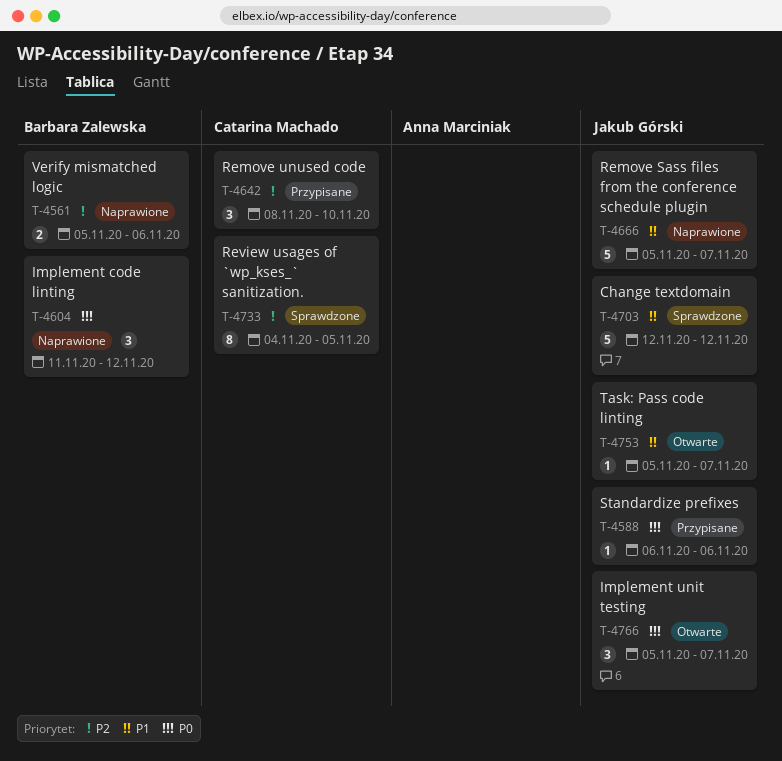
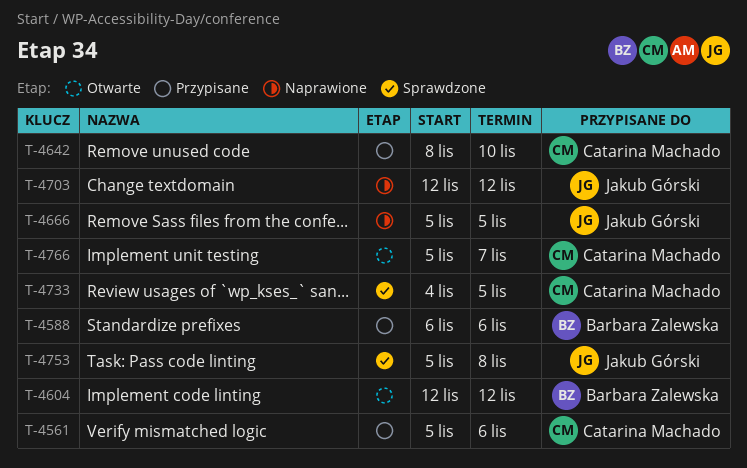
T-4561, status: Naprawione -> Przypisane
T-4561, owner: Barbara Zalewska -> Catarina Machado
T-4588, owner: Jakub Górski -> Barbara Zalewska
T-4604, status: Naprawione -> Otwarte
T-4604, start: Nov 11 -> Nov 12
T-4666, due: Nov 7 -> Nov 5
T-4703, status: Sprawdzone -> Naprawione
T-4753, status: Otwarte -> Sprawdzone
T-4753, due: Nov 7 -> Nov 8
T-4766, owner: Jakub Górski -> Catarina Machado

